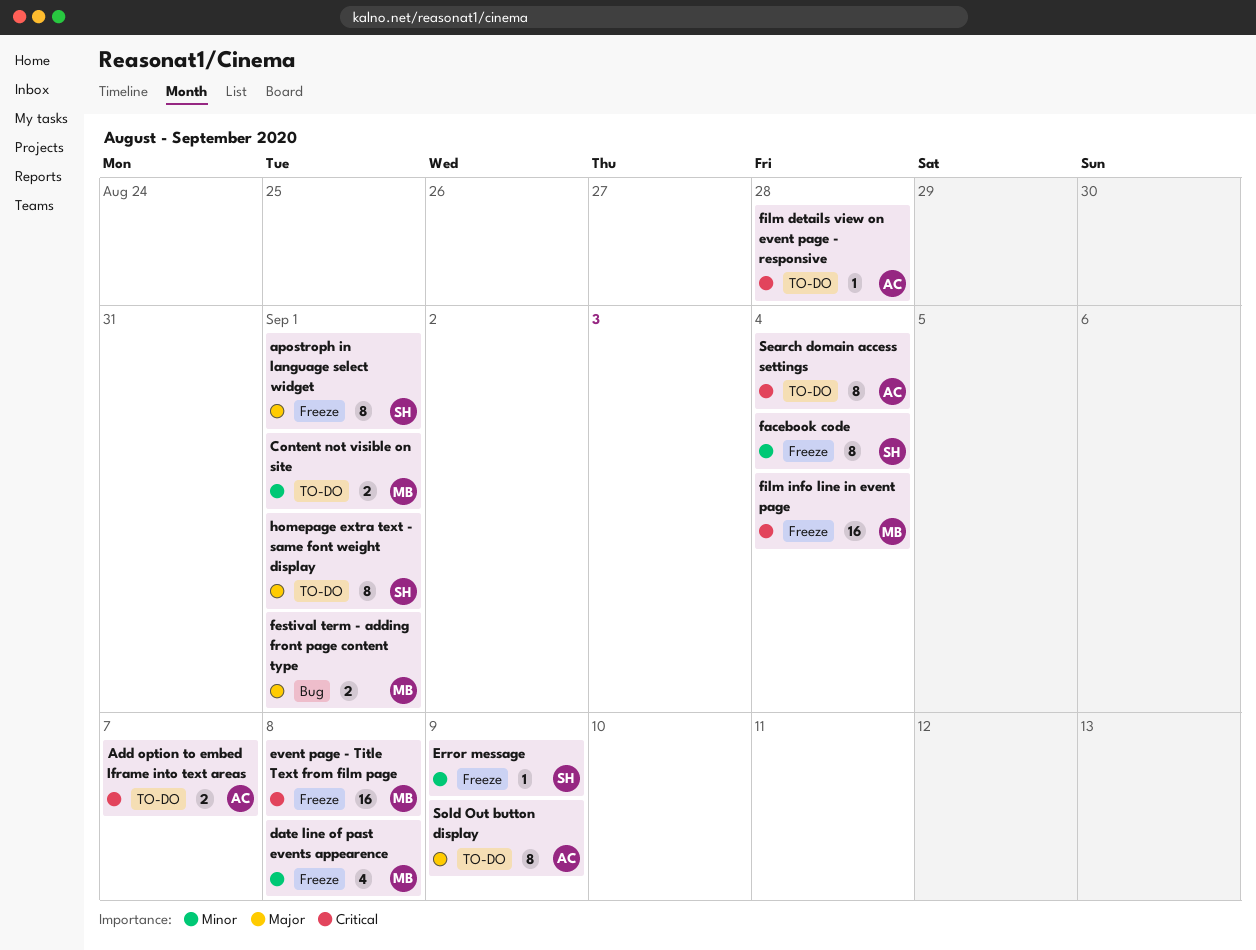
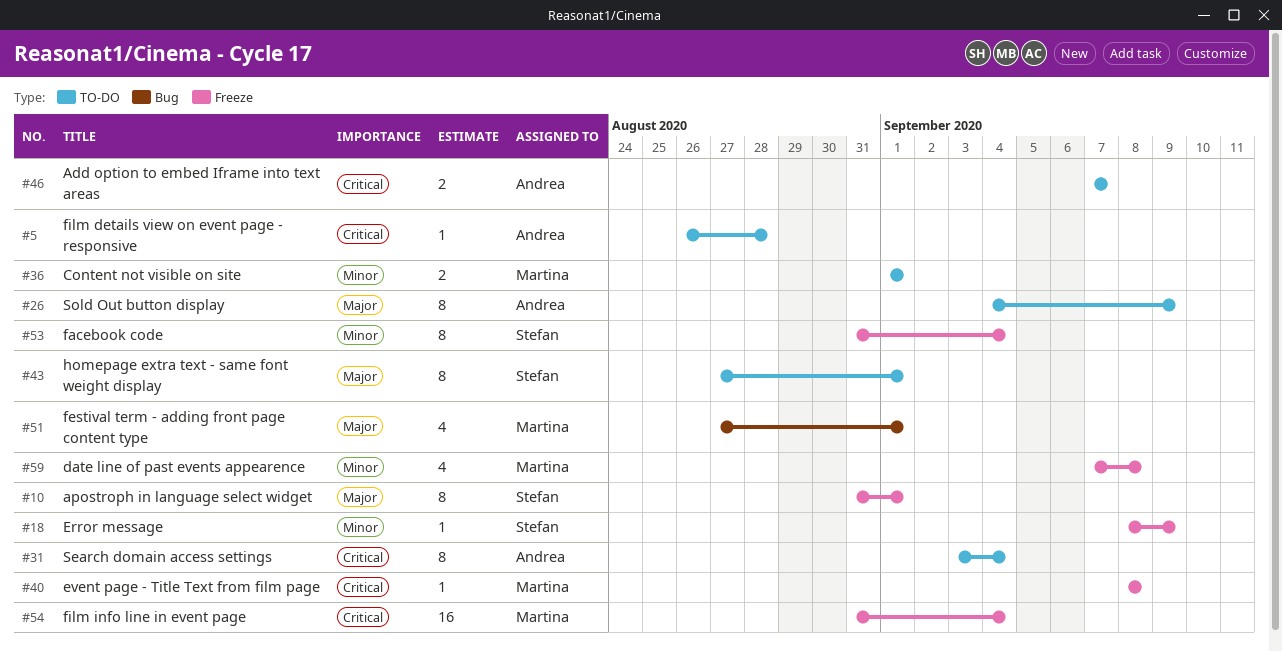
event page - Title Text from film page, estimate: 16 -> 1
festival term - adding front page content type, estimate: 2 -> 4

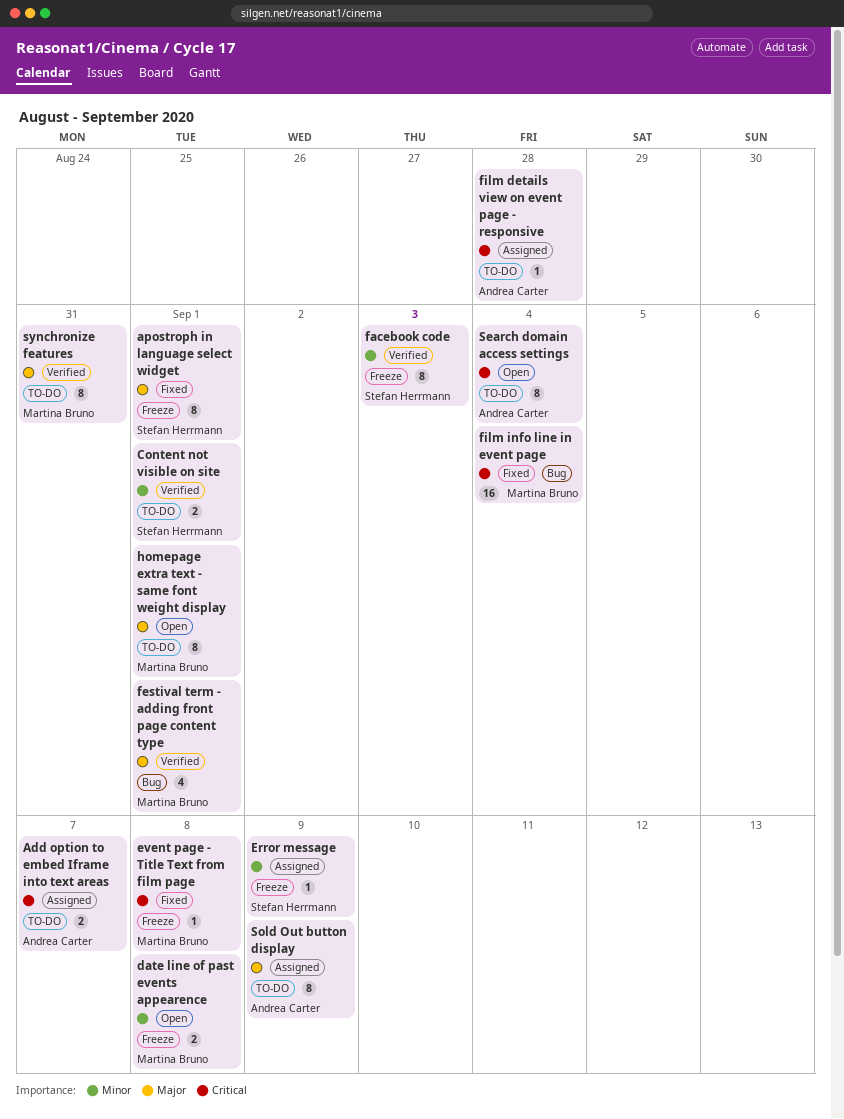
Content not visible on site, owner: Martina Bruno -> Stefan Herrmann
date line of past events appearence, estimate: 4 -> 2
facebook code, due: Sep 4 -> Sep 3
film info line in event page, label: Freeze -> Bug
homepage extra text - same font weight display, owner: Stefan Herrmann -> Martina Bruno
synchronize features: none -> present

